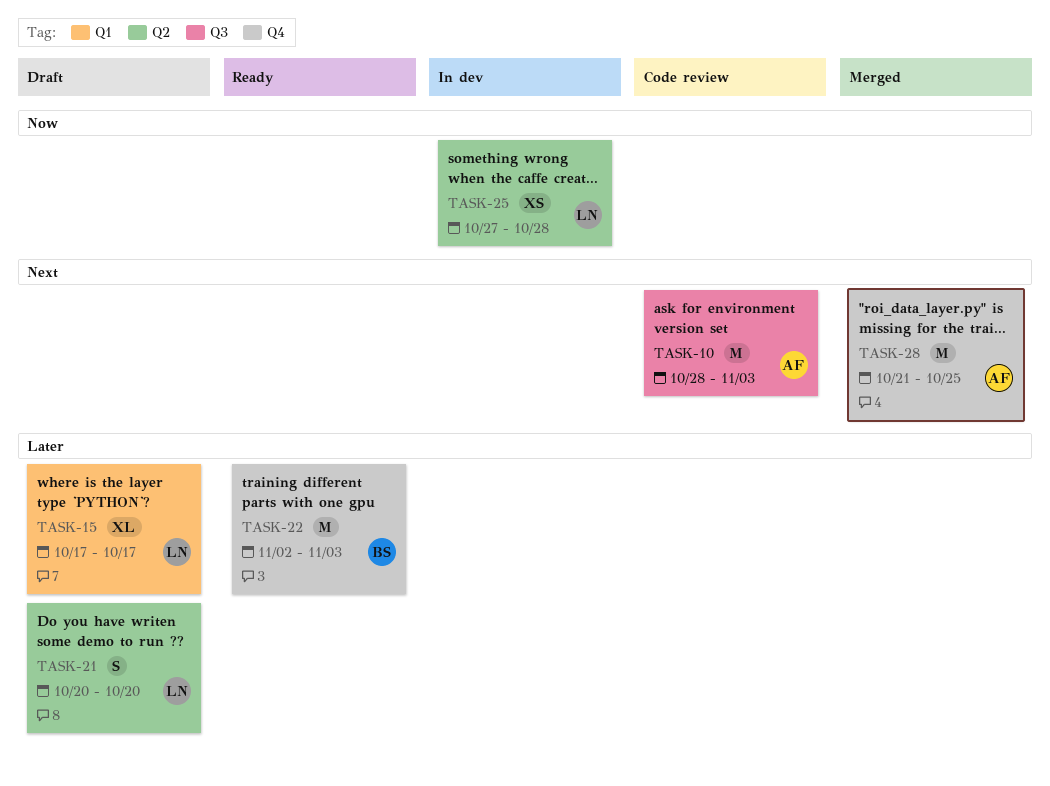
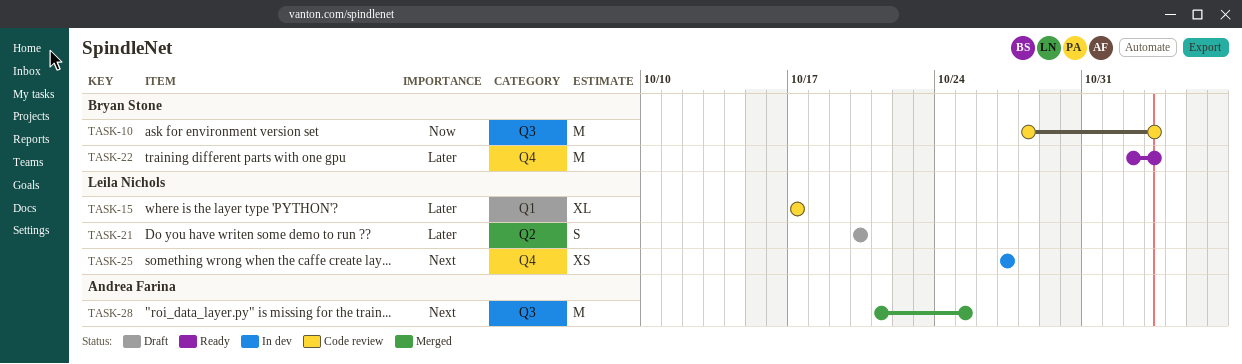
TASK-10, owner: Andrea Farina -> Bryan Stone
TASK-10, priority: Next -> Now
TASK-15, status: Draft -> Code review
TASK-25, priority: Now -> Next
TASK-25, label: Q2 -> Q4
TASK-25, due: Oct 28 -> Oct 27
TASK-28, label: Q4 -> Q3

